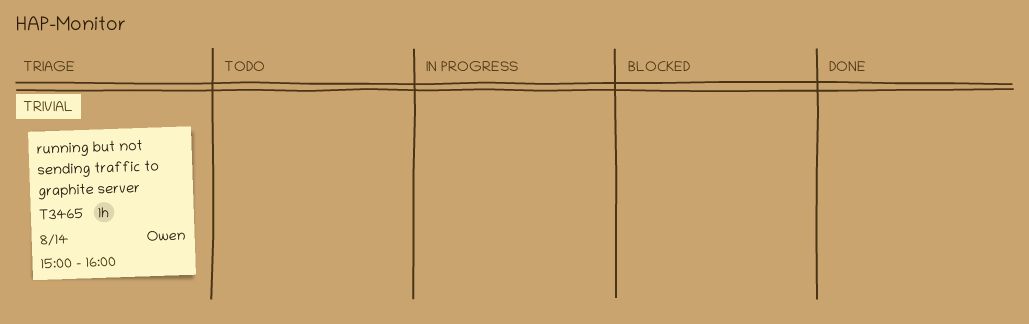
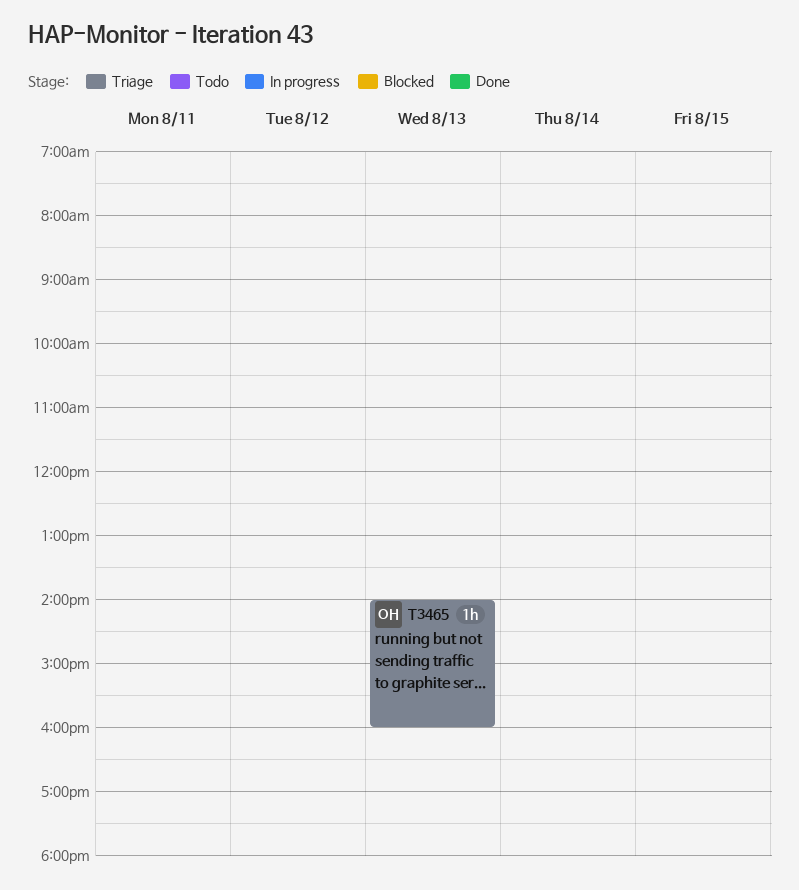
T3465, day: Aug 14 -> Aug 13
T3465, begins: 15:00 -> 14:00

